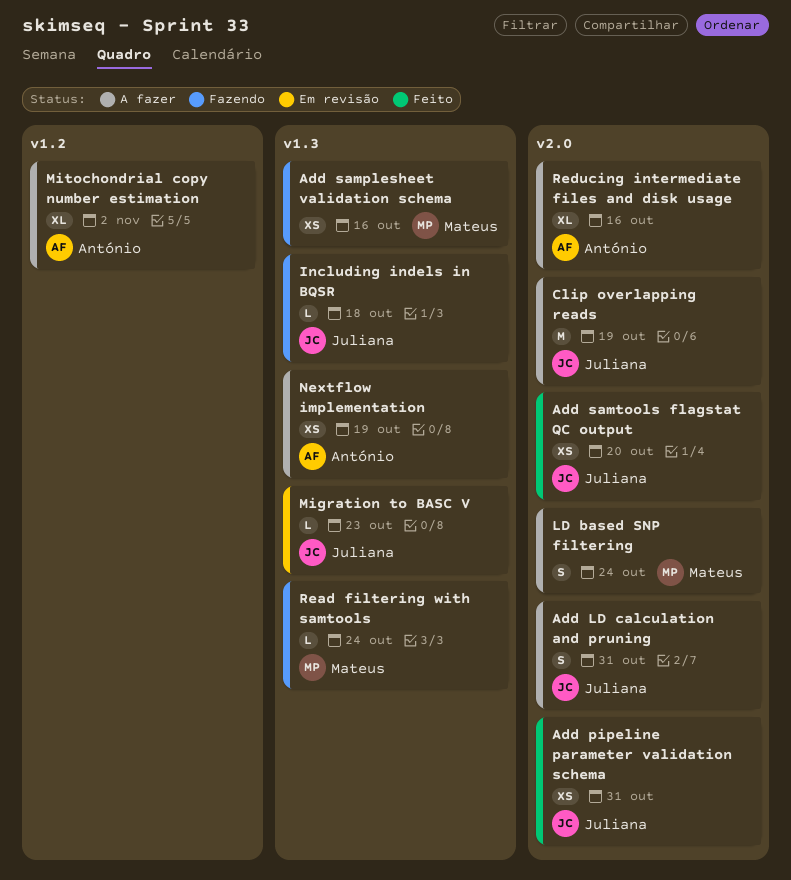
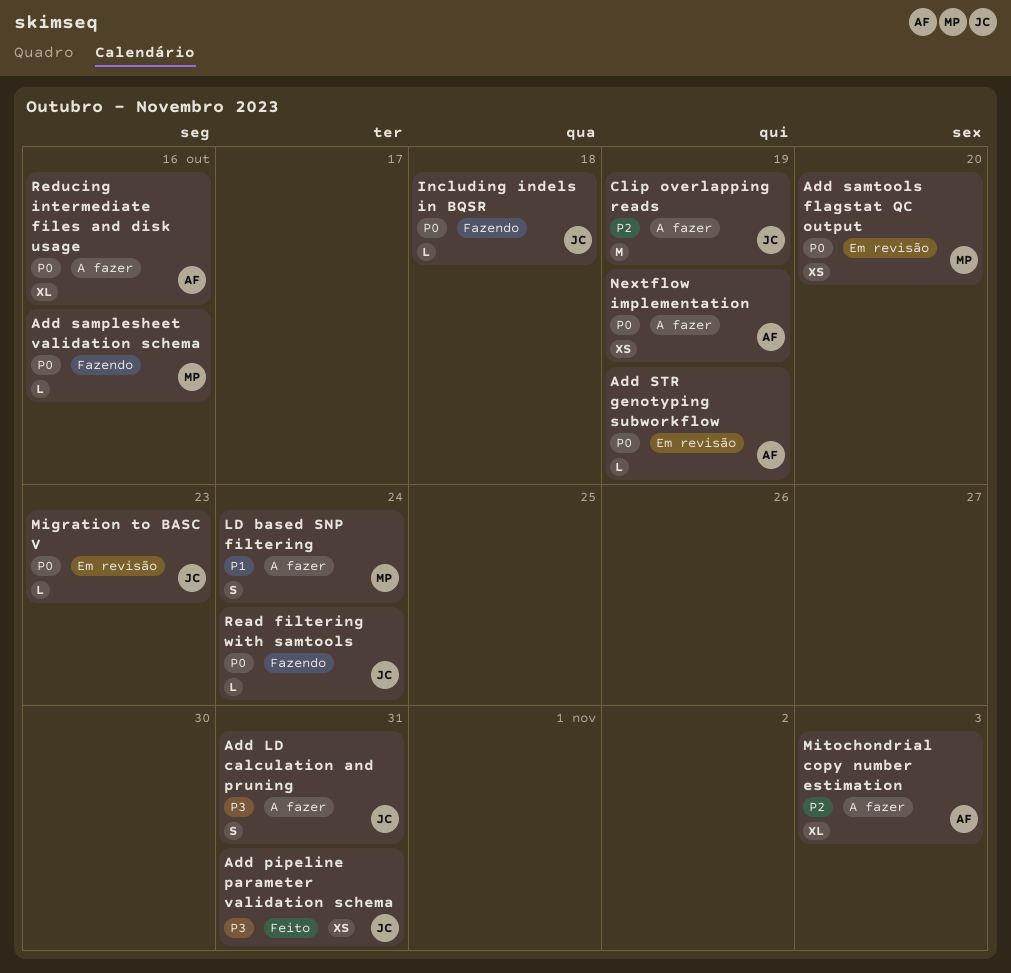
Add samplesheet validation schema, estimate: XS -> L
Add samtools flagstat QC output, status: Feito -> Em revisão
Add samtools flagstat QC output, owner: Juliana -> Mateus
Add STR genotyping subworkflow: none -> present
Mitochondrial copy number estimation, due: Nov 2 -> Nov 3
Read filtering with samtools, owner: Mateus -> Juliana

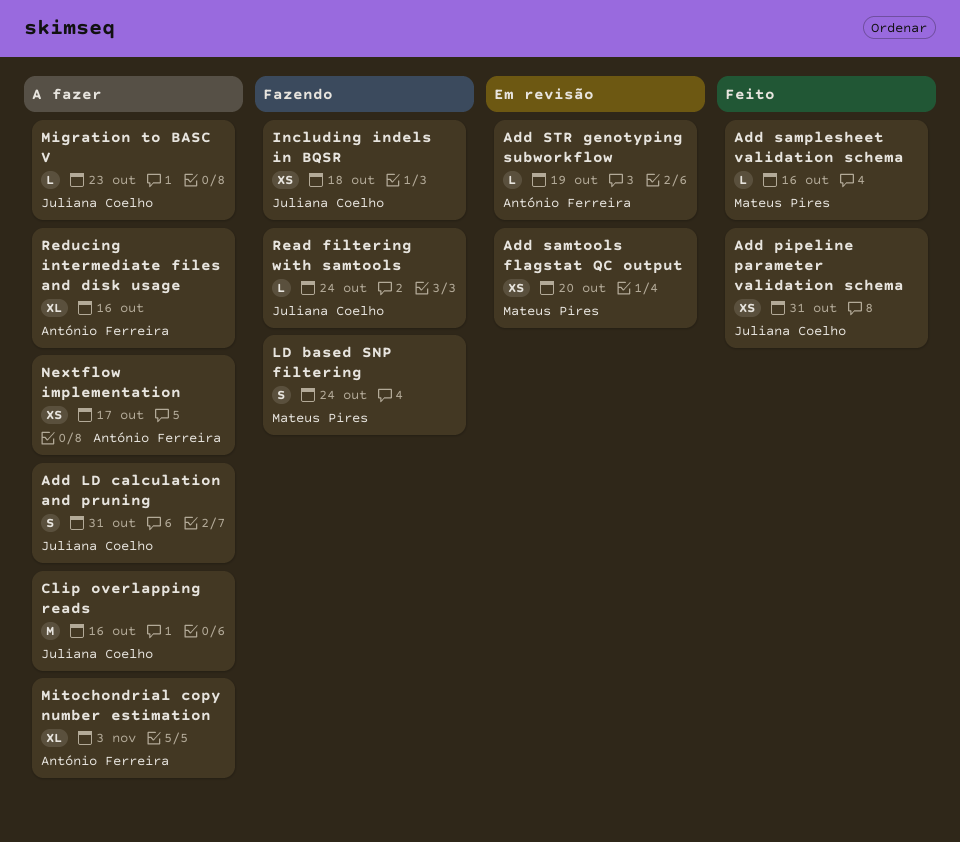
Add samplesheet validation schema, status: Fazendo -> Feito
Clip overlapping reads, due: Oct 19 -> Oct 16
Including indels in BQSR, estimate: L -> XS
LD based SNP filtering, status: A fazer -> Fazendo
Migration to BASC V, status: Em revisão -> A fazer
Nextflow implementation, due: Oct 19 -> Oct 17

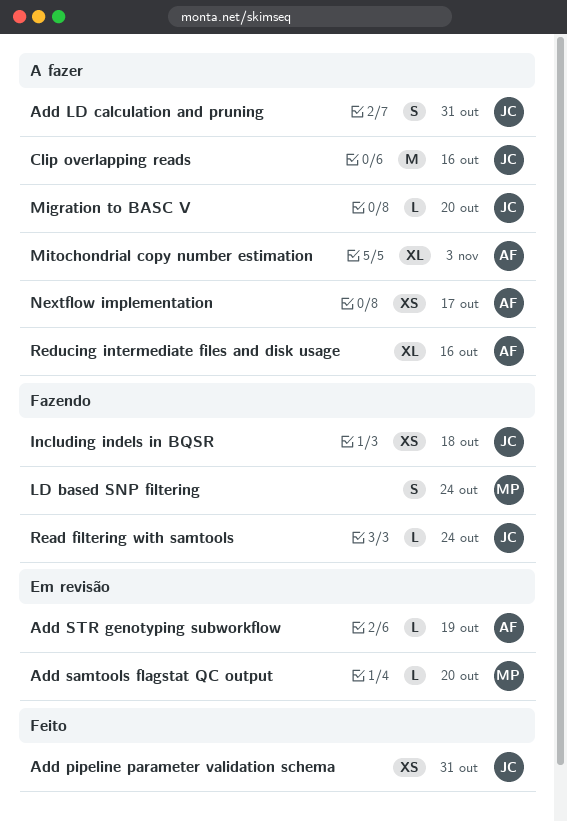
Add samplesheet validation schema: present -> none
Add samtools flagstat QC output, estimate: XS -> L
Migration to BASC V, due: Oct 23 -> Oct 20

